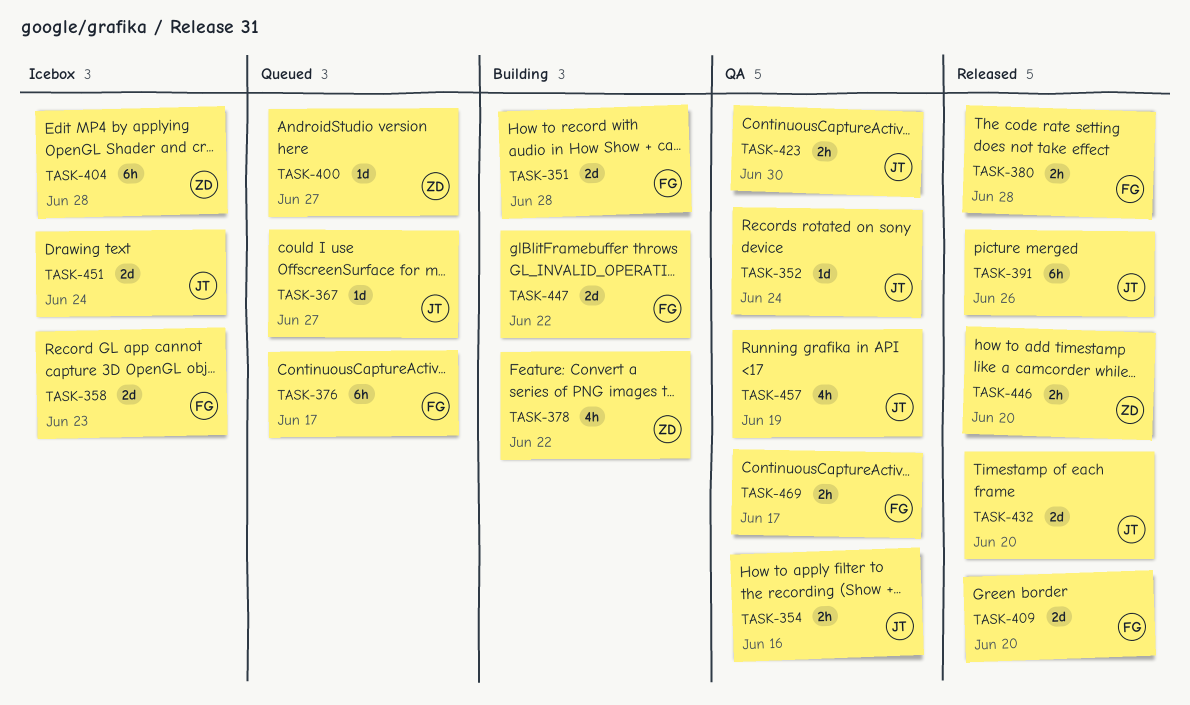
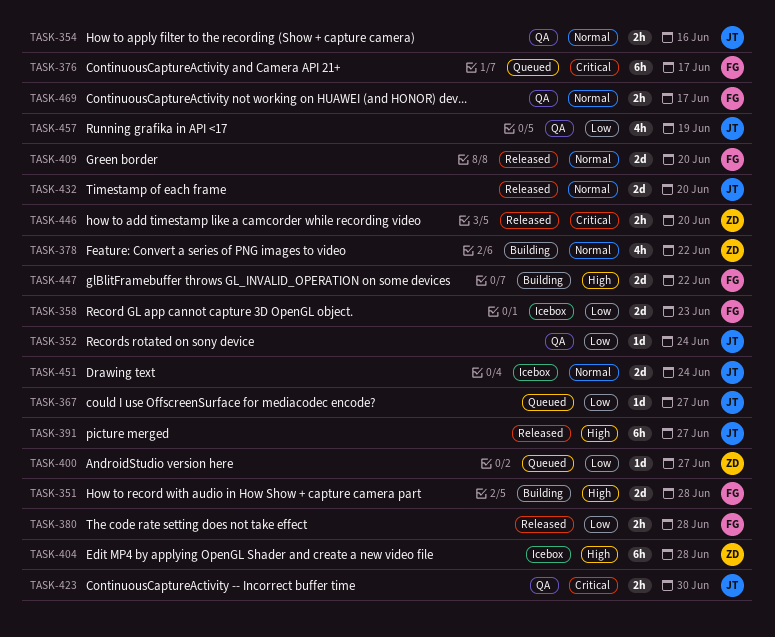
TASK-391, due: Jun 26 -> Jun 27

